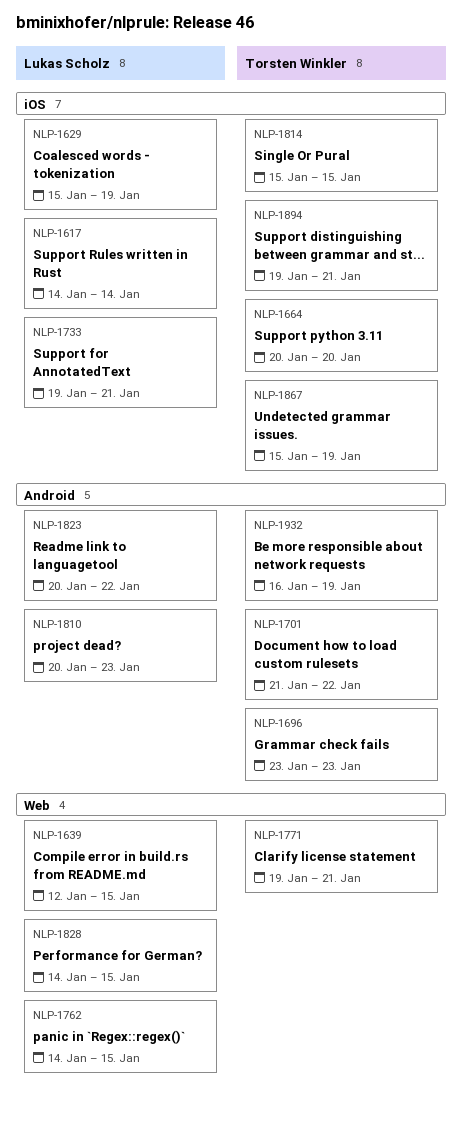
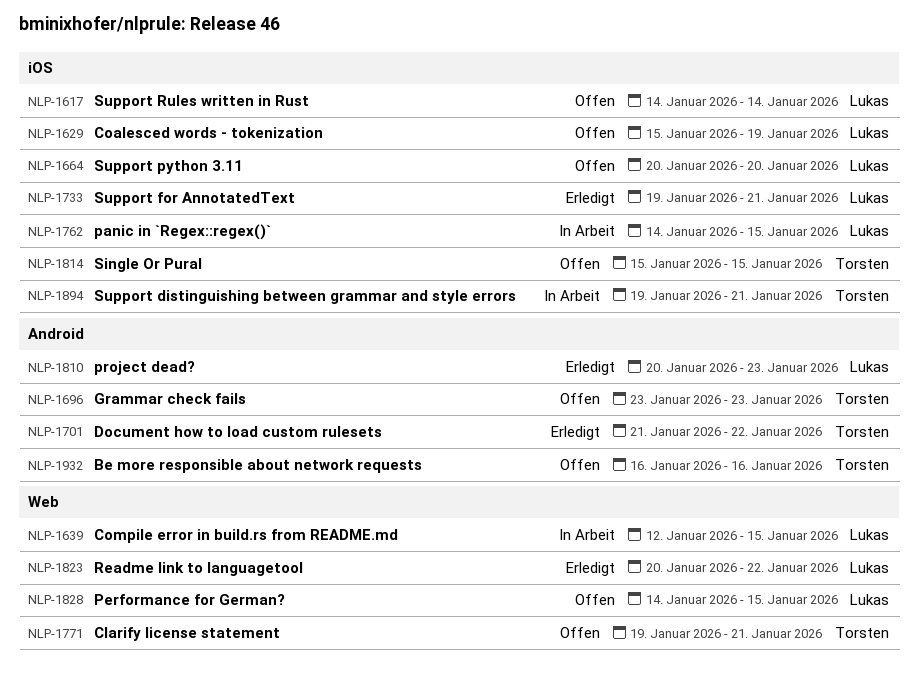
NLP-1664, owner: Torsten Winkler -> Lukas Scholz
NLP-1762, label: Web -> iOS
NLP-1823, label: Android -> Web
NLP-1867: present -> none
NLP-1932, due: Jan 19 -> Jan 16

